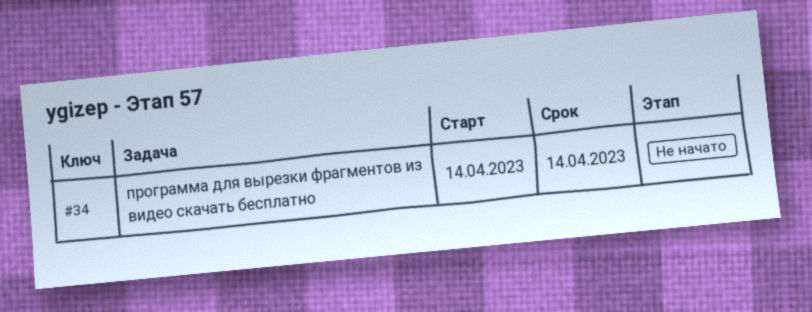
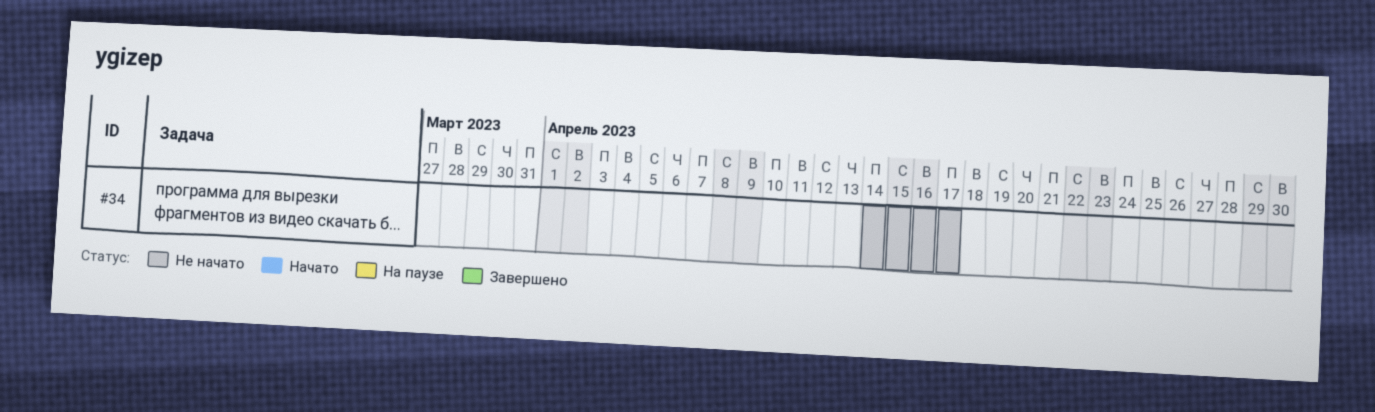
#34, due: Apr 14 -> Apr 17

